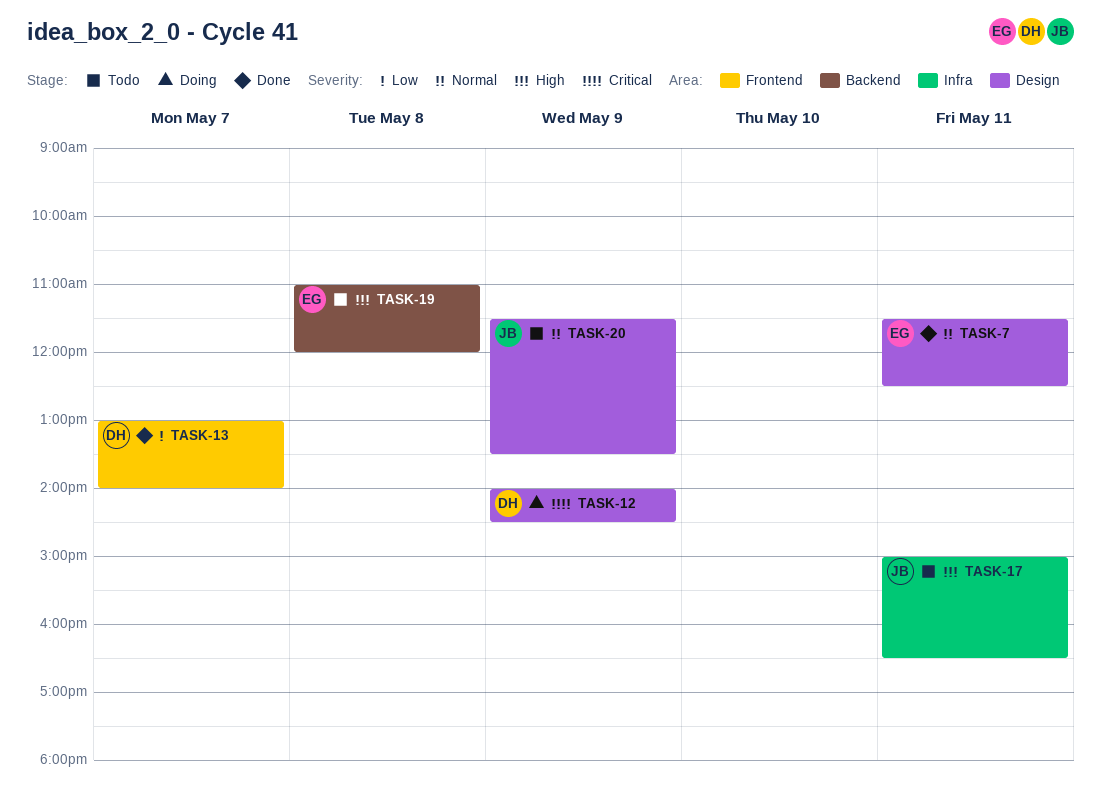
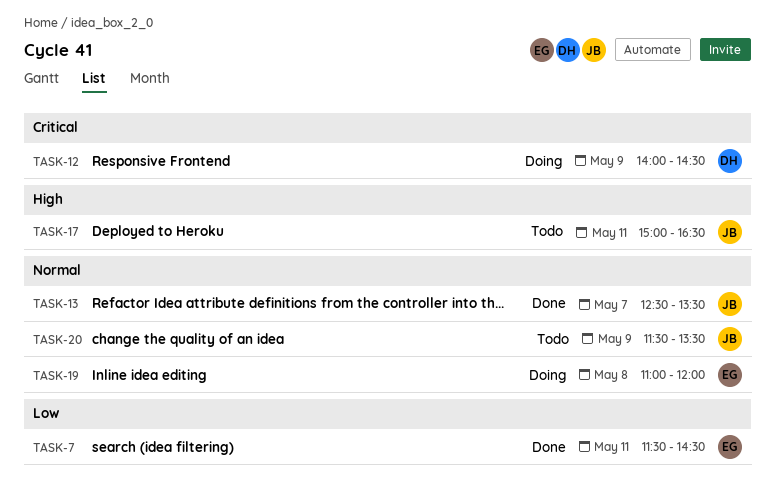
TASK-7, priority: Normal -> Low
TASK-7, ends: 12:30 -> 14:30
TASK-13, owner: DH -> JB
TASK-13, priority: Low -> Normal
TASK-13, begins: 13:00 -> 12:30
TASK-13, ends: 14:00 -> 13:30
TASK-19, status: Todo -> Doing
TASK-19, priority: High -> Normal

